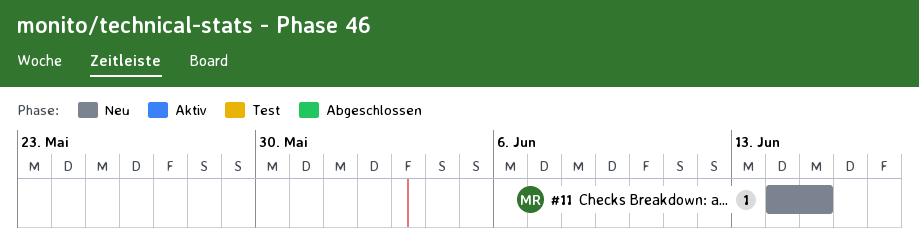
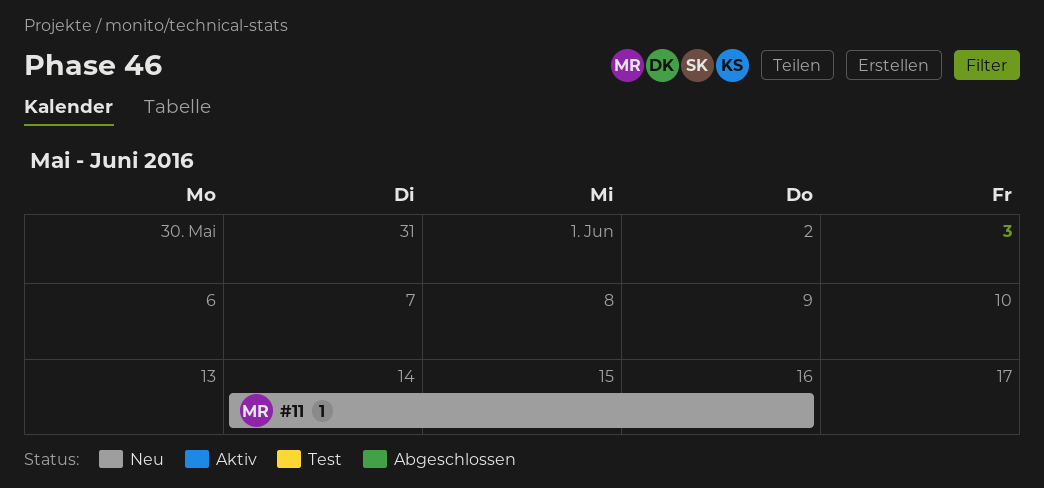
#11, due: Jun 15 -> Jun 16

